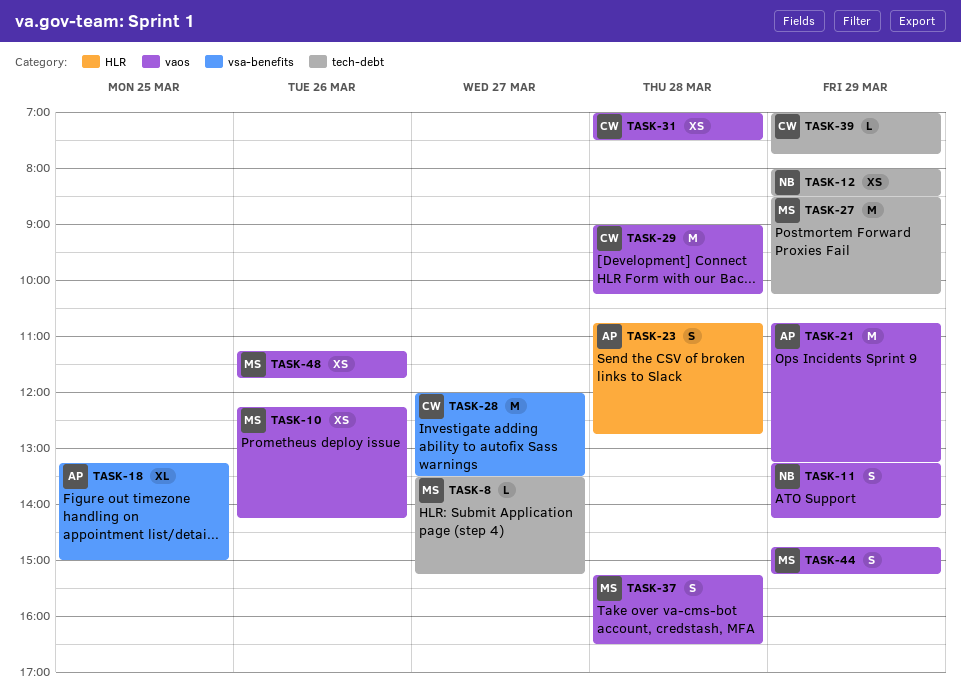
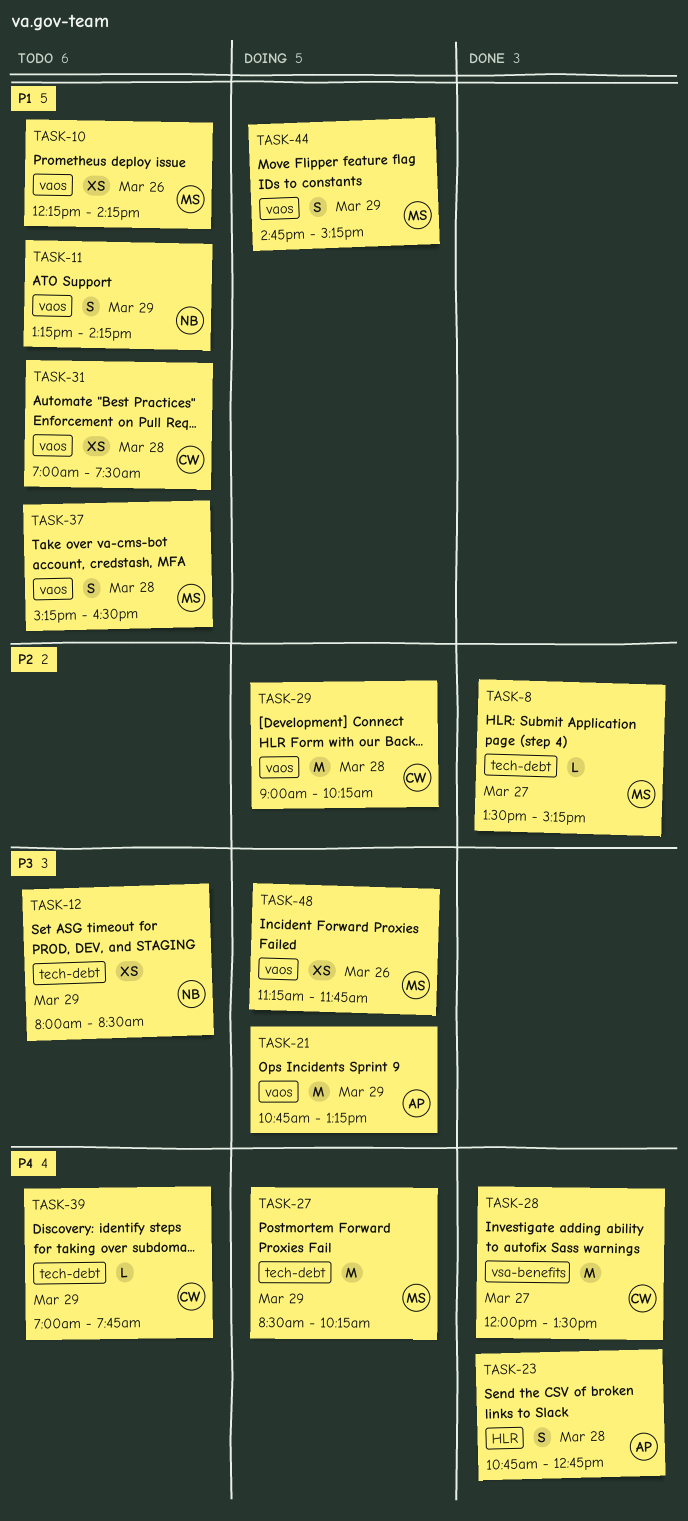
TASK-18: present -> none

